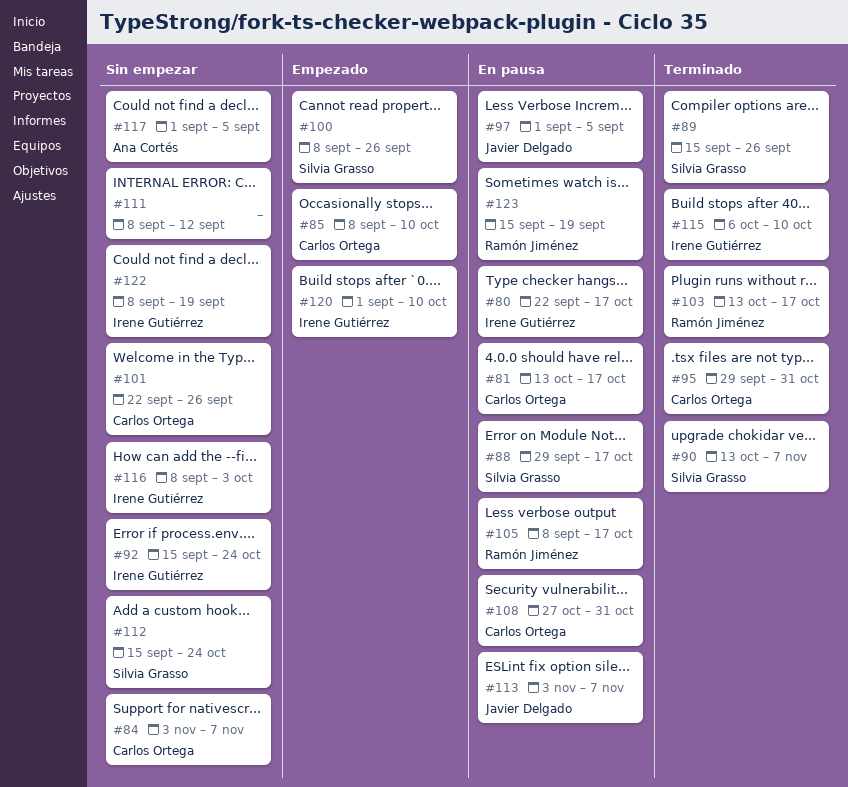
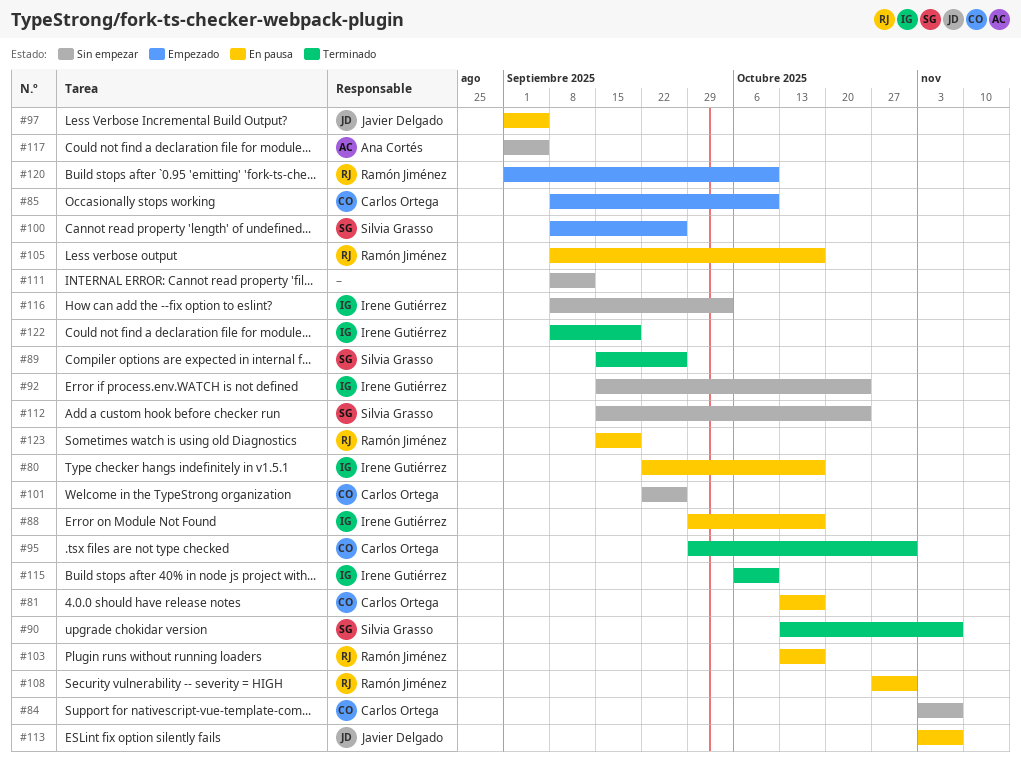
#88, owner: Silvia Grasso -> Irene Gutiérrez
#103, status: Terminado -> En pausa
#108, owner: Carlos Ortega -> Ramón Jiménez
#120, owner: Irene Gutiérrez -> Ramón Jiménez
#122, status: Sin empezar -> Terminado

